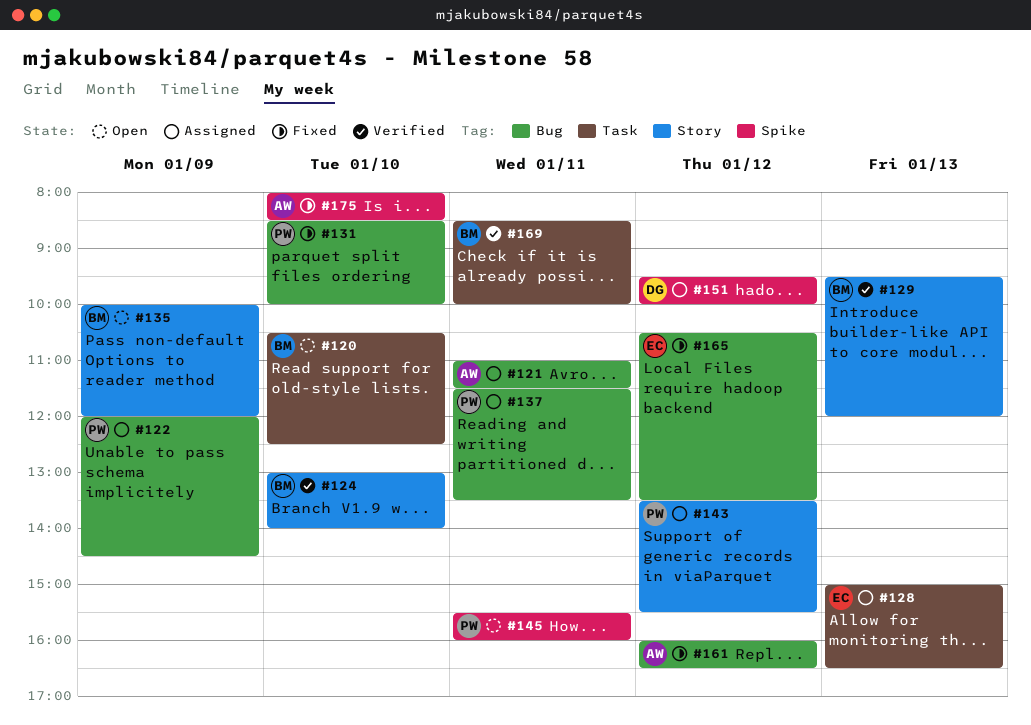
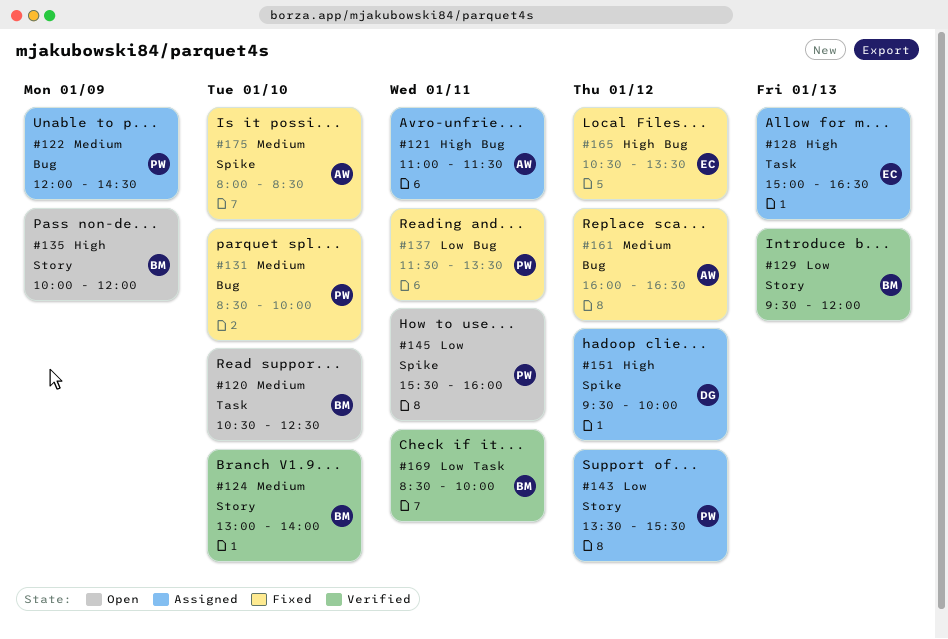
#137, status: Assigned -> Fixed

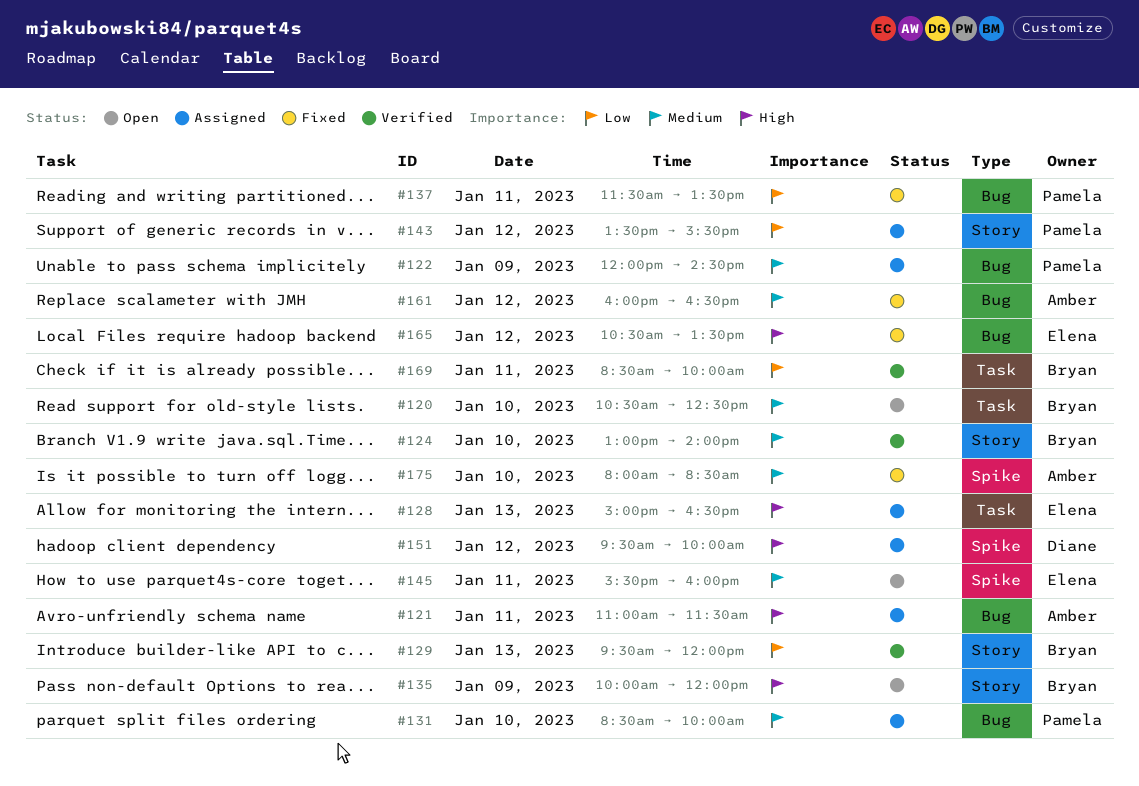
#131, status: Fixed -> Assigned
#145, owner: Pamela -> Elena
#145, priority: Low -> Medium

